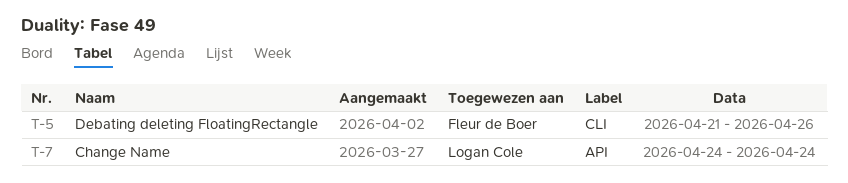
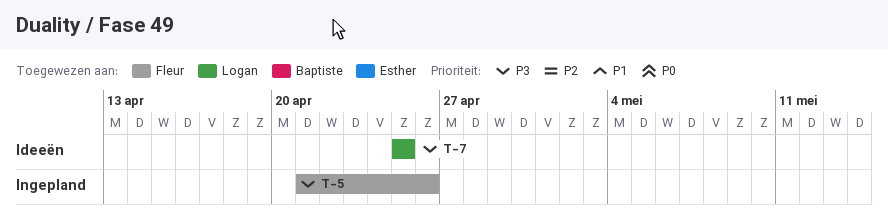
T-7, start: Apr 24 -> Apr 25
T-7, due: Apr 24 -> Apr 25

